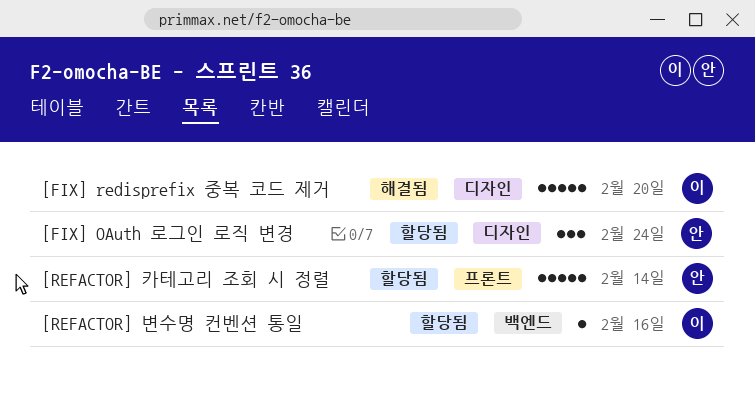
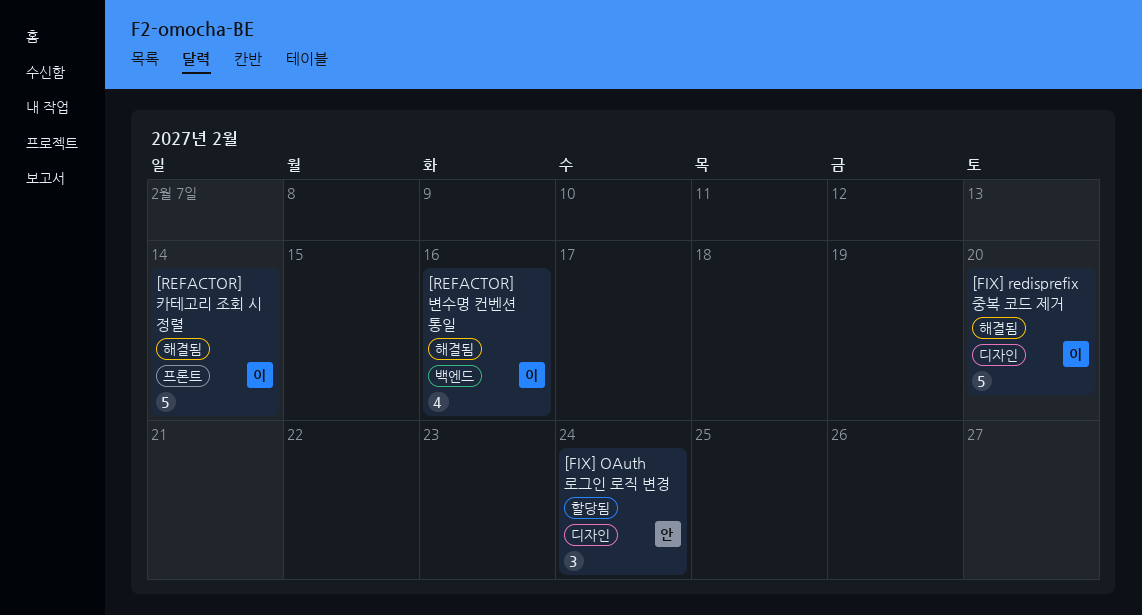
[REFACTOR] 변수명 컨벤션 통일, status: 할당됨 -> 해결됨
[REFACTOR] 변수명 컨벤션 통일, estimate: 1 -> 4
[REFACTOR] 카테고리 조회 시 정렬, status: 할당됨 -> 해결됨
[REFACTOR] 카테고리 조회 시 정렬, owner: 안 -> 이

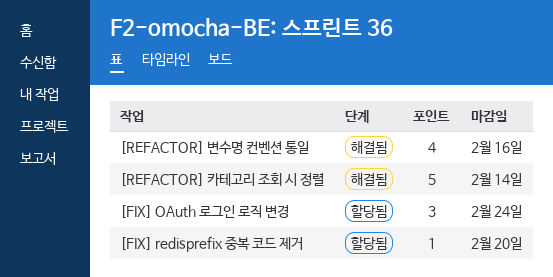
[FIX] redisprefix 중복 코드 제거, status: 해결됨 -> 할당됨
[FIX] redisprefix 중복 코드 제거, estimate: 5 -> 1

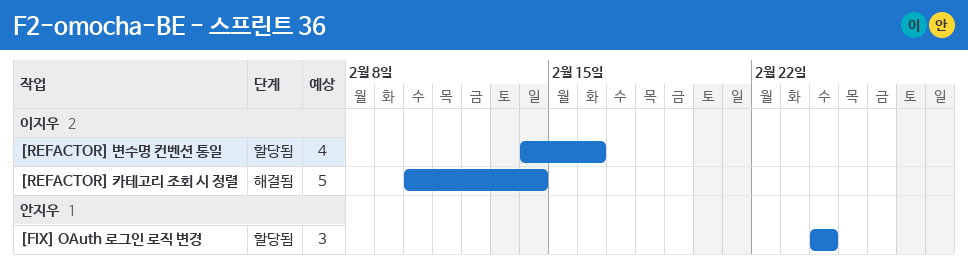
[FIX] redisprefix 중복 코드 제거: present -> none
[REFACTOR] 변수명 컨벤션 통일, status: 해결됨 -> 할당됨

